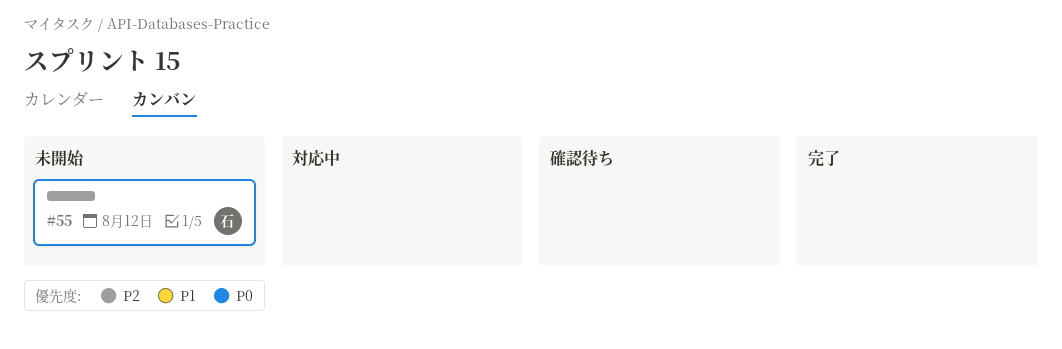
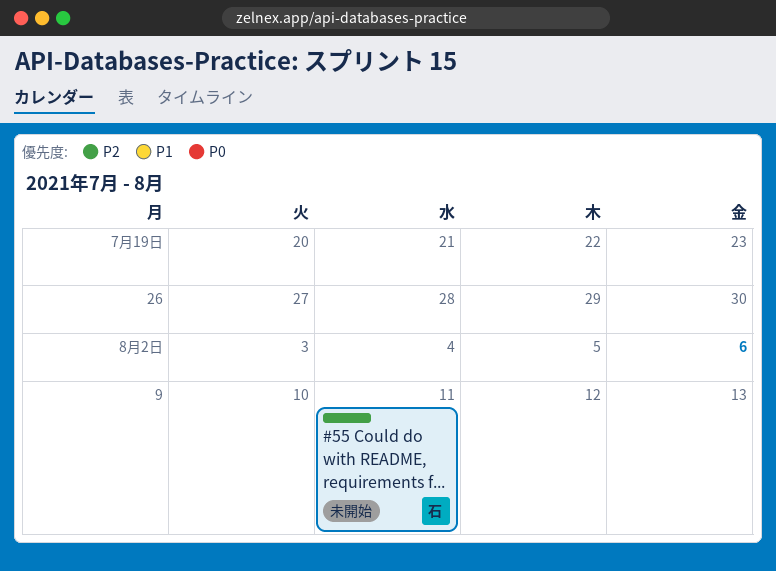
#55, due: Aug 12 -> Aug 11

